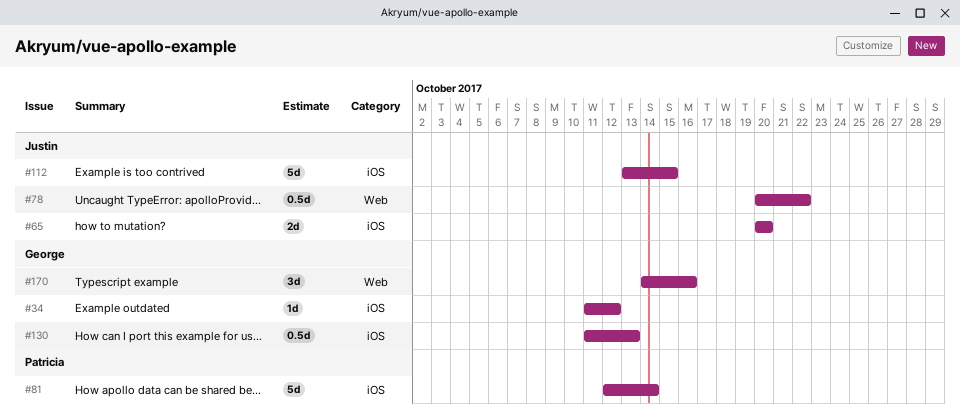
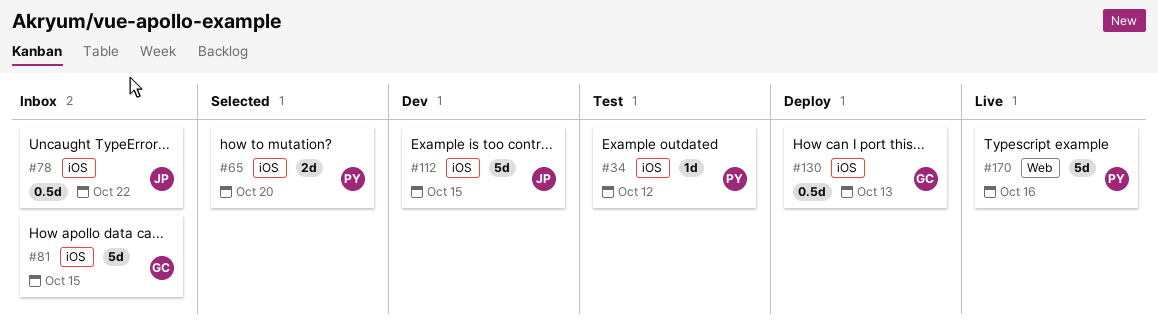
#34, owner: George -> Patricia
#65, owner: Justin -> Patricia
#78, label: Web -> iOS
#81, owner: Patricia -> George
#81, due: Oct 14 -> Oct 15
#170, owner: George -> Patricia
#170, estimate: 3d -> 5d

